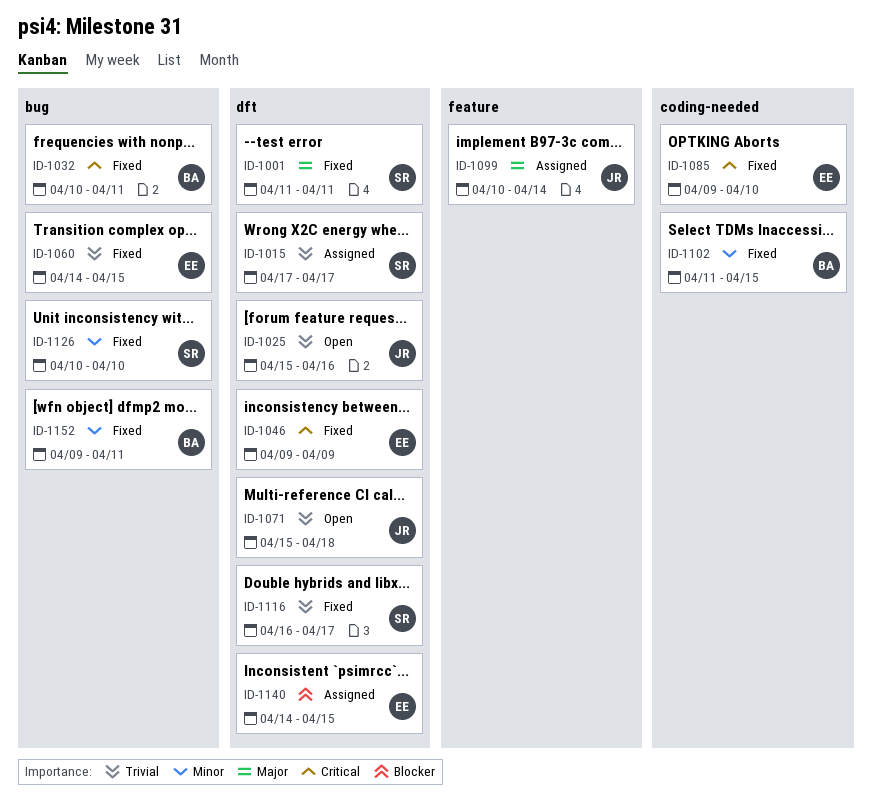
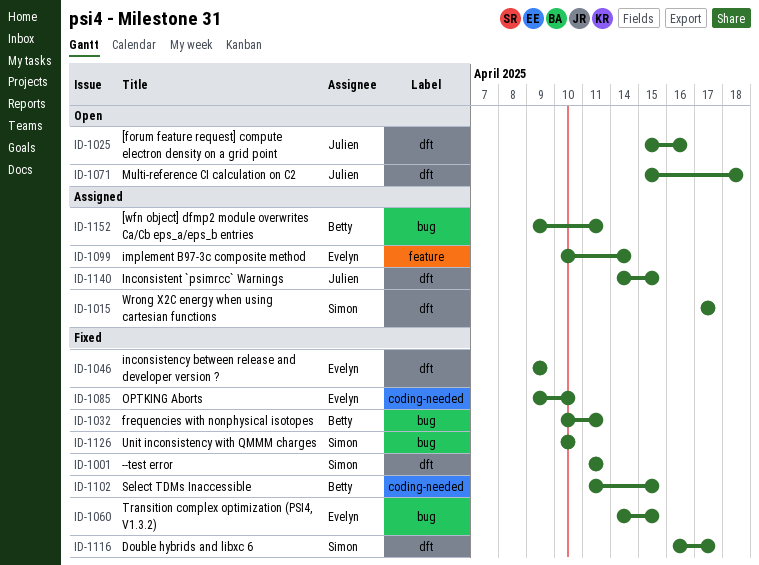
ID-1099, owner: Julien -> Evelyn
ID-1140, owner: Evelyn -> Julien
ID-1152, status: Fixed -> Assigned

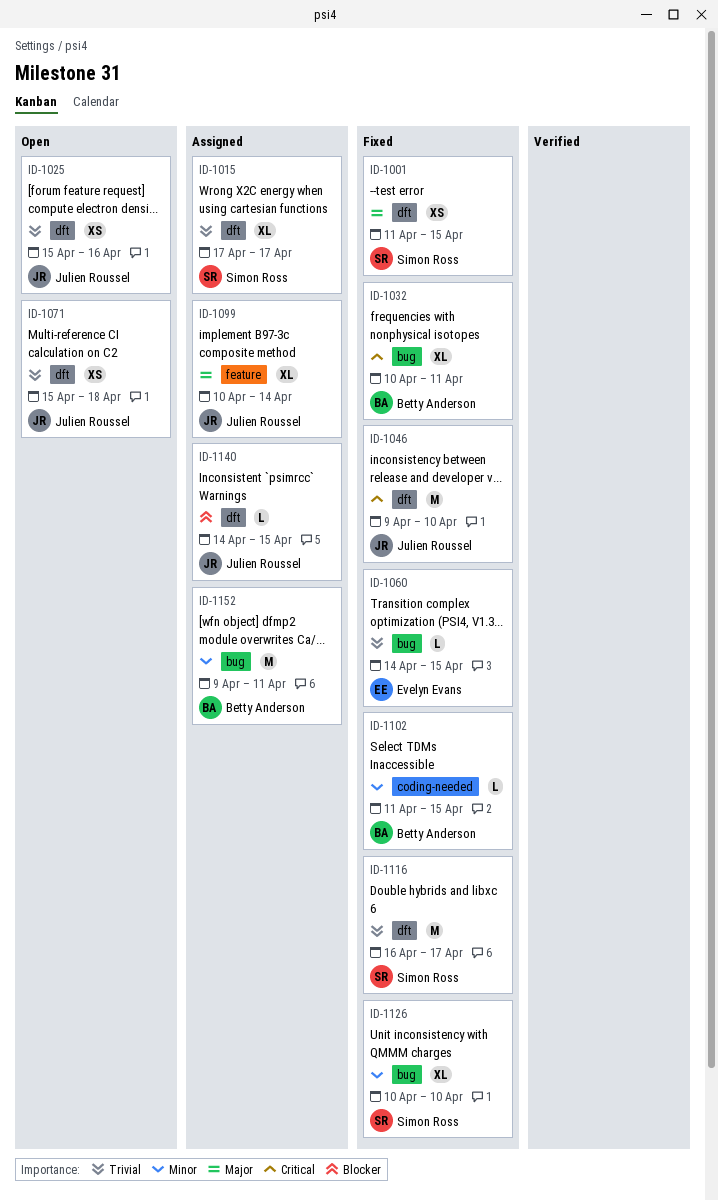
ID-1001, due: Apr 11 -> Apr 15
ID-1046, owner: Evelyn Evans -> Julien Roussel
ID-1046, due: Apr 9 -> Apr 10
ID-1085: present -> none
ID-1099, owner: Evelyn Evans -> Julien Roussel

